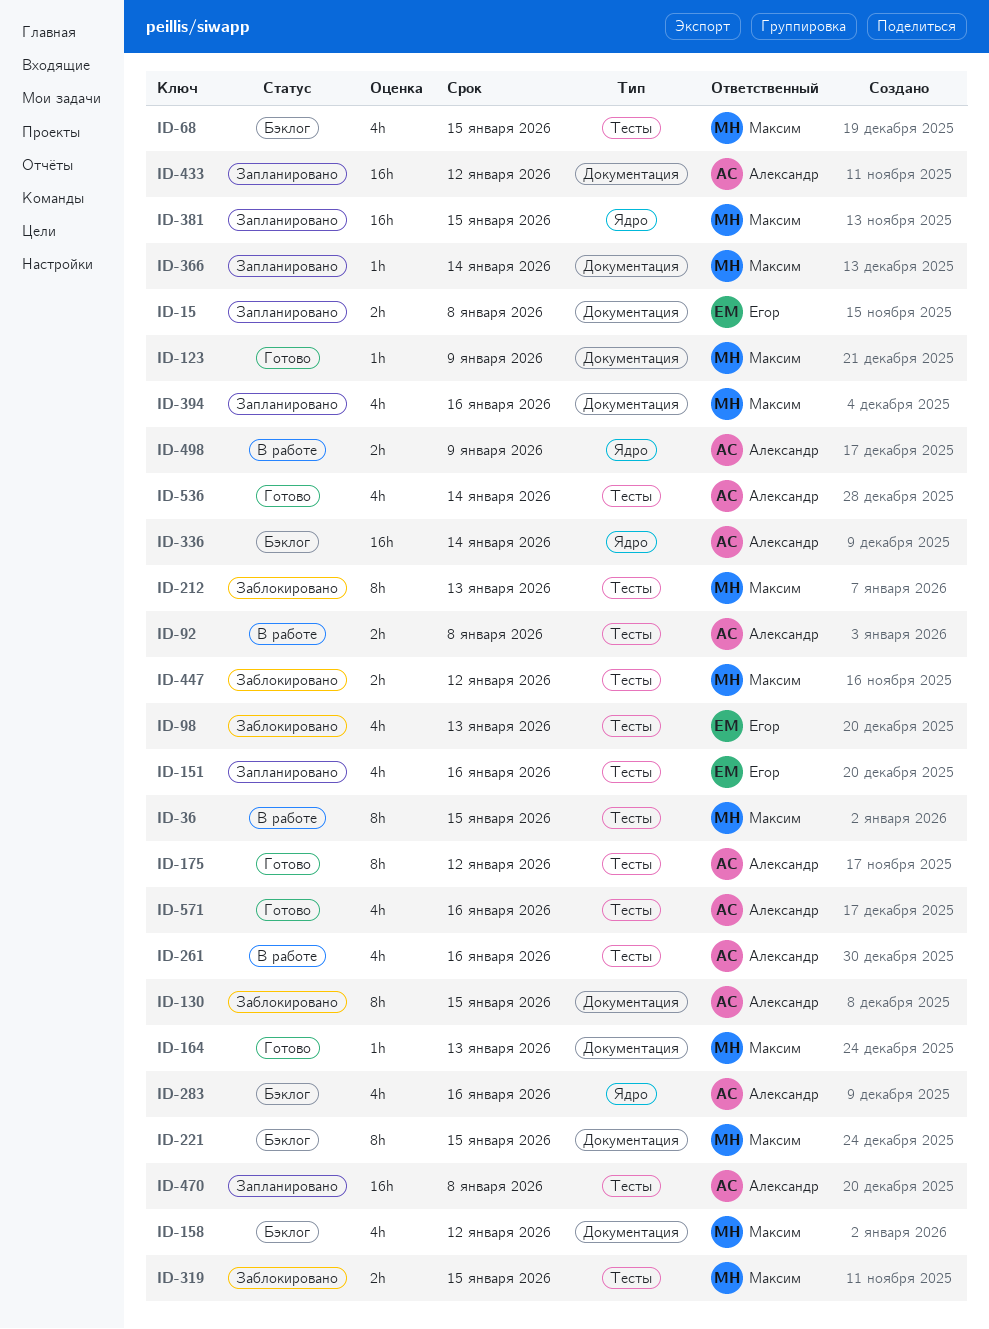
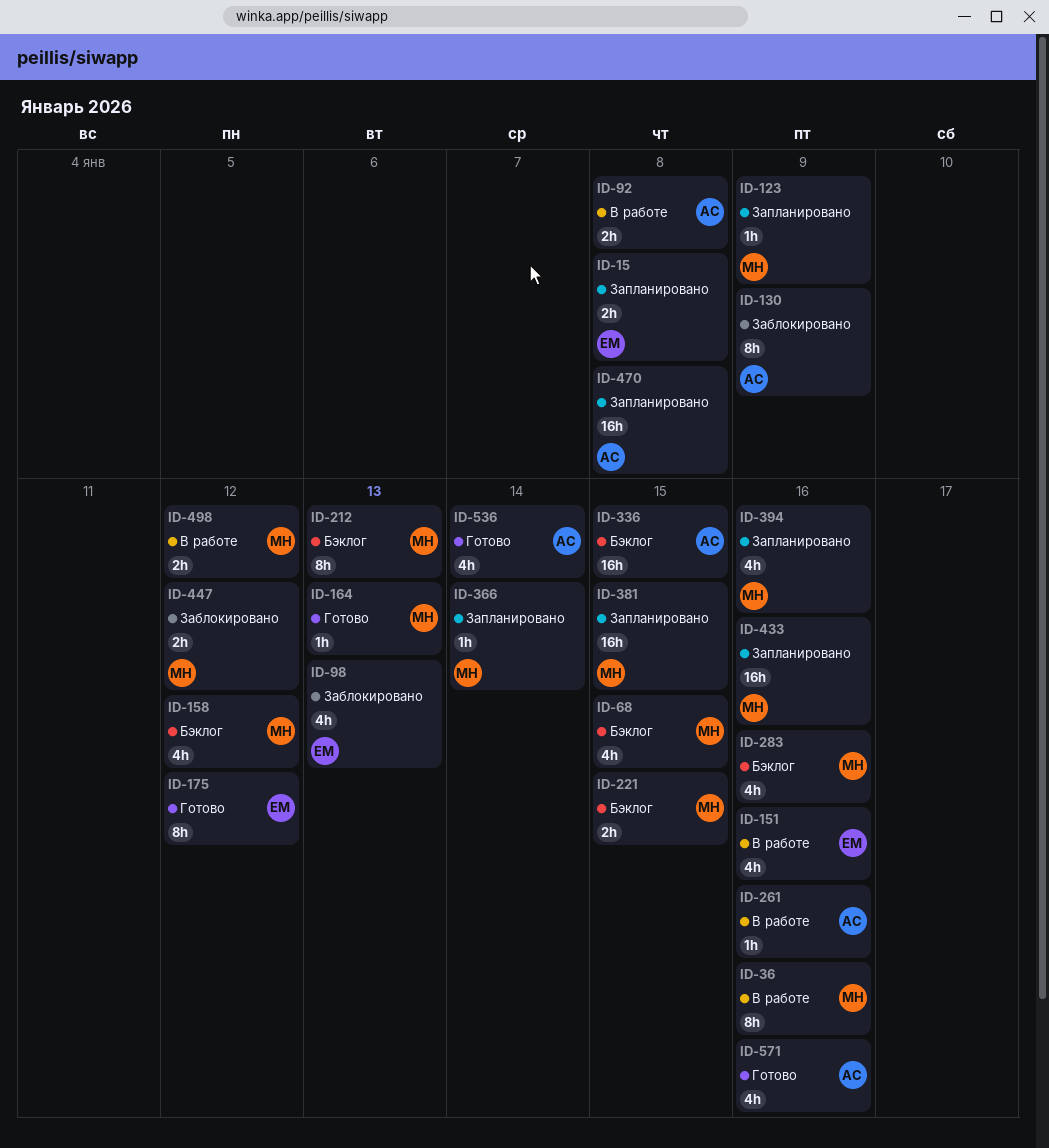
ID-36, due: Jan 15 -> Jan 16
ID-123, status: Готово -> Запланировано
ID-130, due: Jan 15 -> Jan 9
ID-151, status: Запланировано -> В работе
ID-175, owner: Александр -> Егор
ID-212, status: Заблокировано -> Бэклог
ID-221, estimate: 8h -> 2h
ID-261, estimate: 4h -> 1h
ID-283, owner: Александр -> Максим
ID-319: present -> none
ID-336, due: Jan 14 -> Jan 15
ID-433, owner: Александр -> Максим
ID-433, due: Jan 12 -> Jan 16
ID-498, owner: Александр -> Максим
ID-498, due: Jan 9 -> Jan 12

